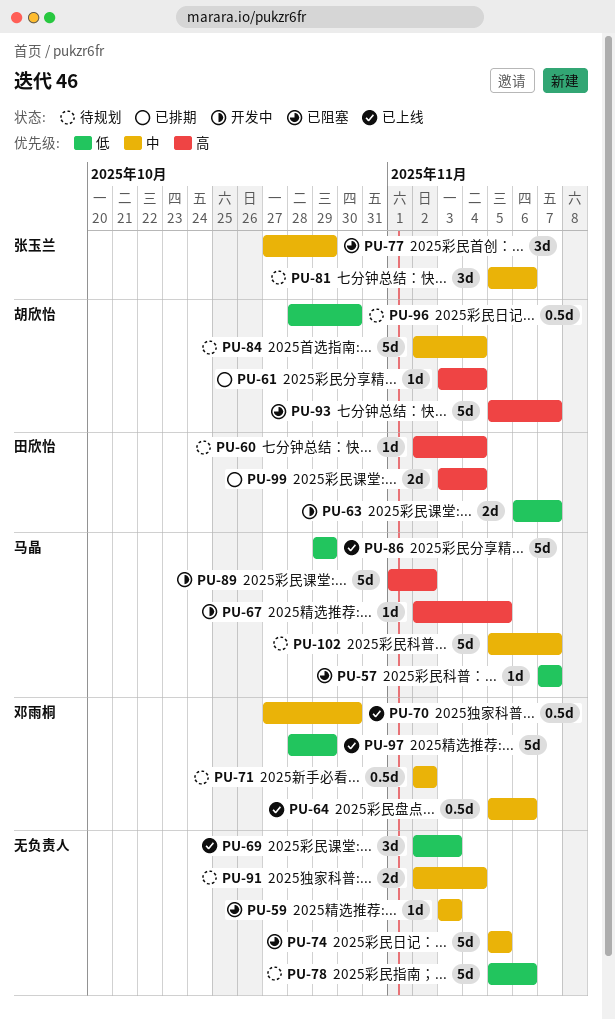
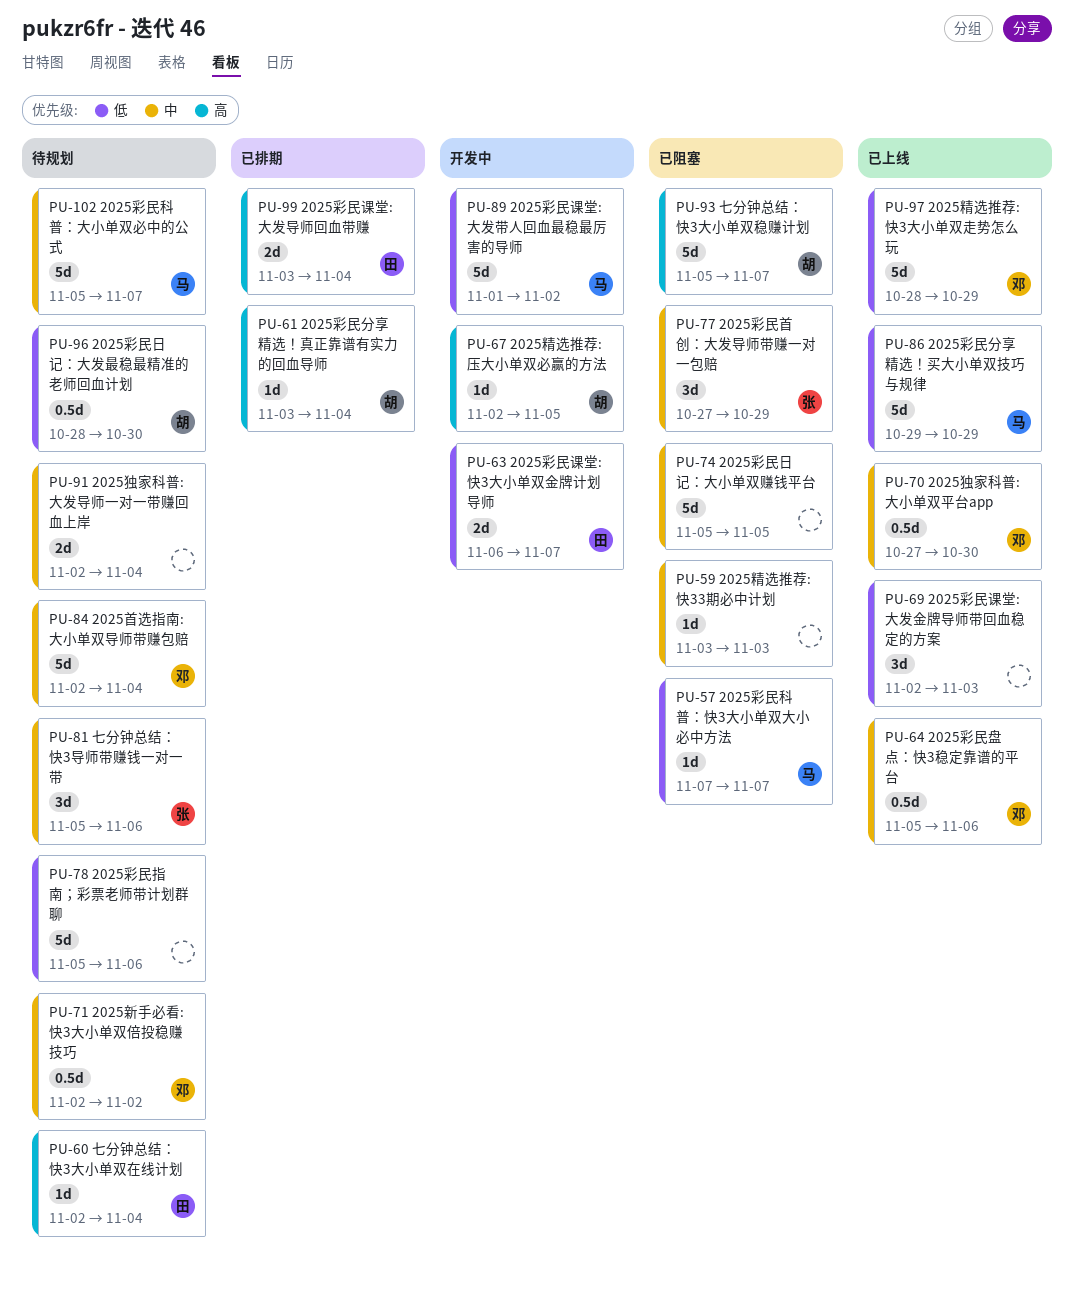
PU-67, owner: 马晶 -> 胡欣怡
PU-84, owner: 胡欣怡 -> 邓雨桐
PU-89, priority: 高 -> 低

